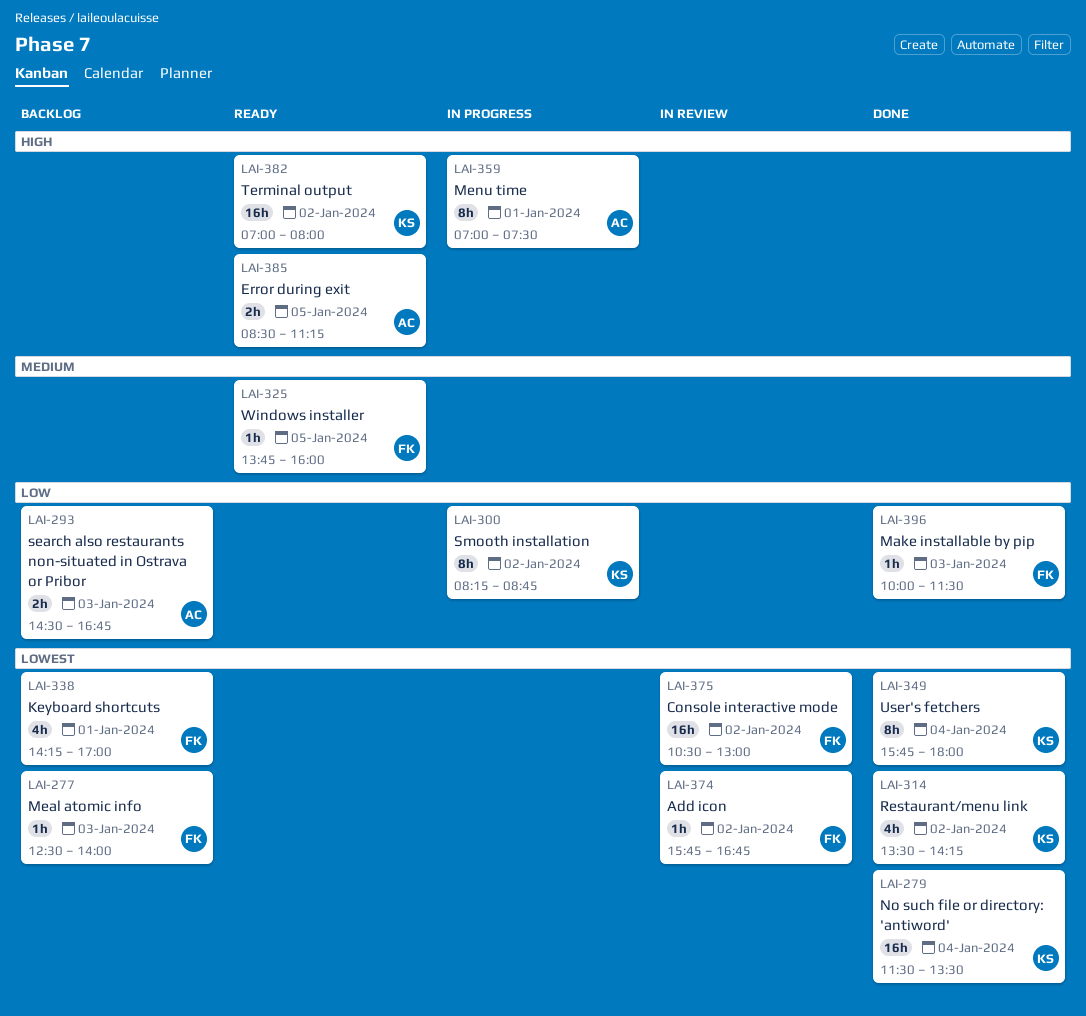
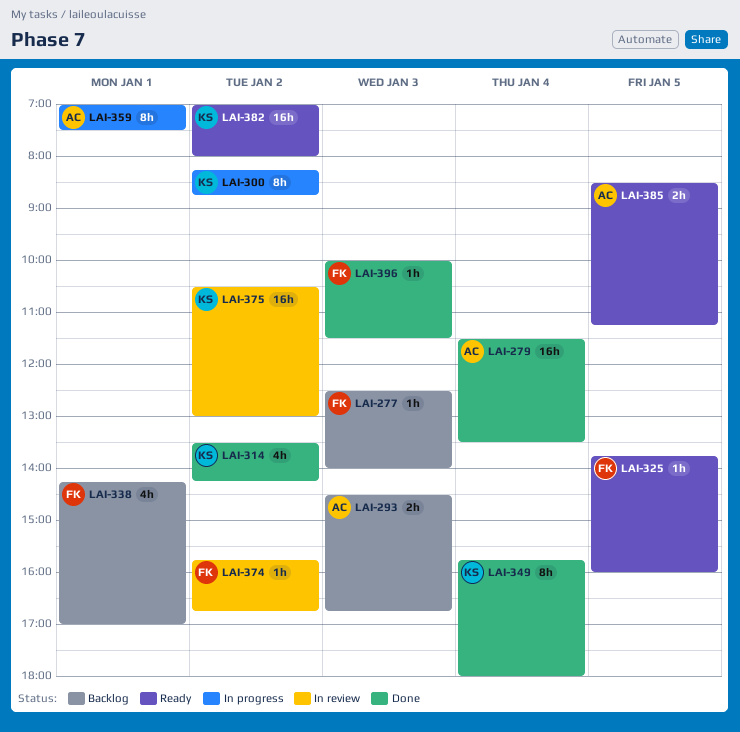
LAI-279, owner: KS -> AC
LAI-375, owner: FK -> KS

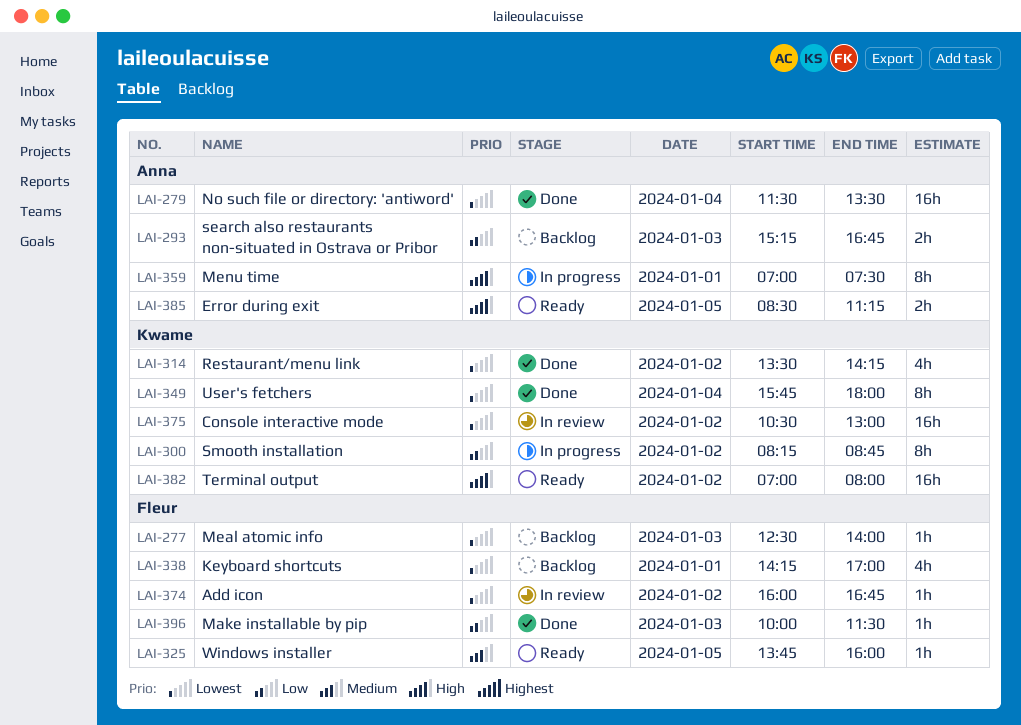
LAI-293, begins: 14:30 -> 15:15
LAI-374, begins: 15:45 -> 16:00

